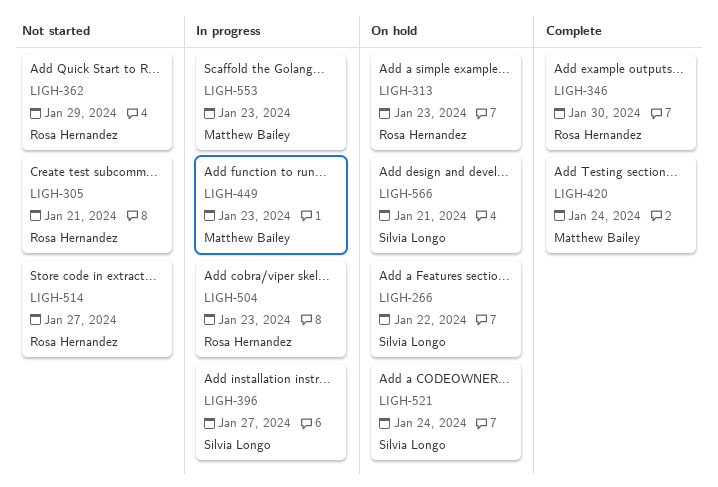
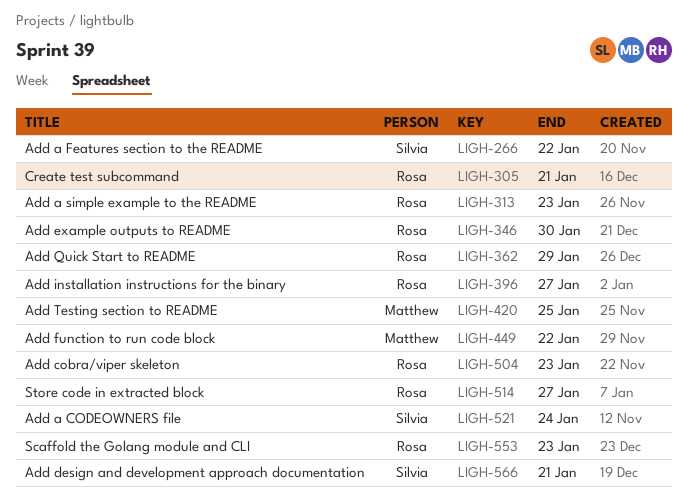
LIGH-396, owner: Silvia Longo -> Rosa Hernandez
LIGH-420, due: Jan 24 -> Jan 25
LIGH-449, due: Jan 23 -> Jan 22
LIGH-553, owner: Matthew Bailey -> Rosa Hernandez

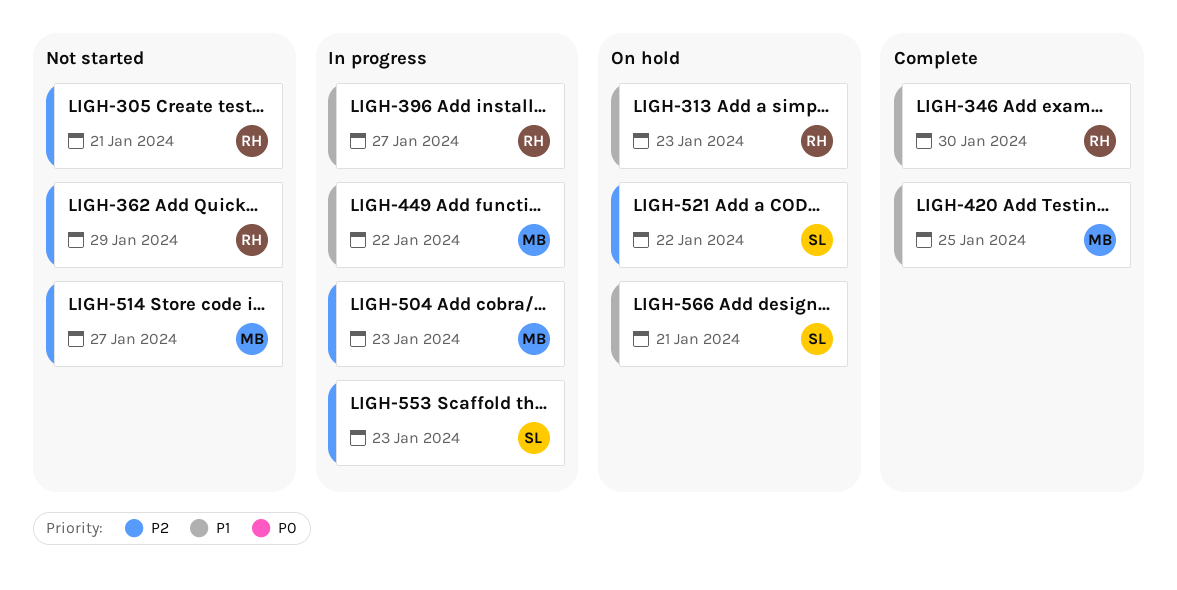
LIGH-266: present -> none
LIGH-504, owner: Rosa -> Matthew
LIGH-514, owner: Rosa -> Matthew
LIGH-521, due: Jan 24 -> Jan 22
LIGH-553, owner: Rosa -> Silvia

